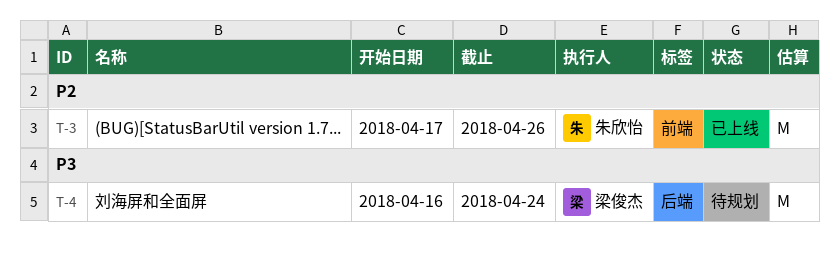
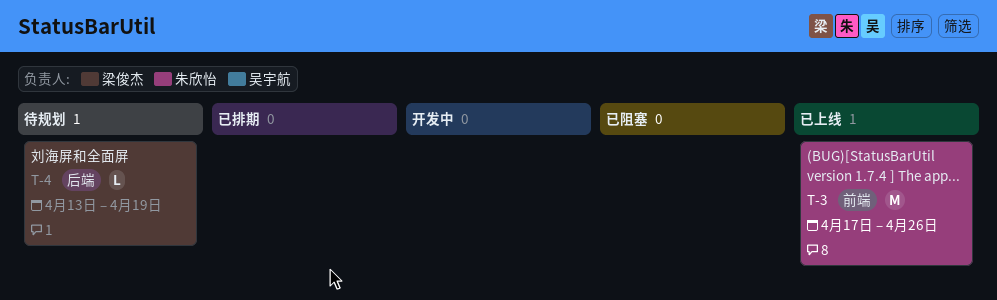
T-4, estimate: M -> L
T-4, start: Apr 16 -> Apr 13
T-4, due: Apr 24 -> Apr 19

